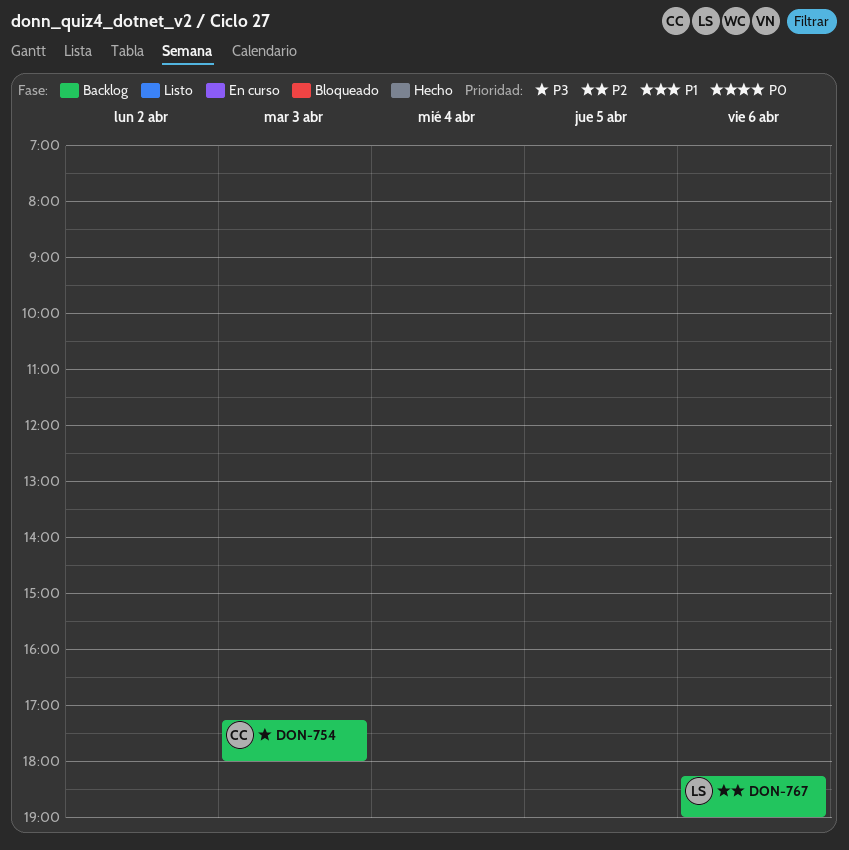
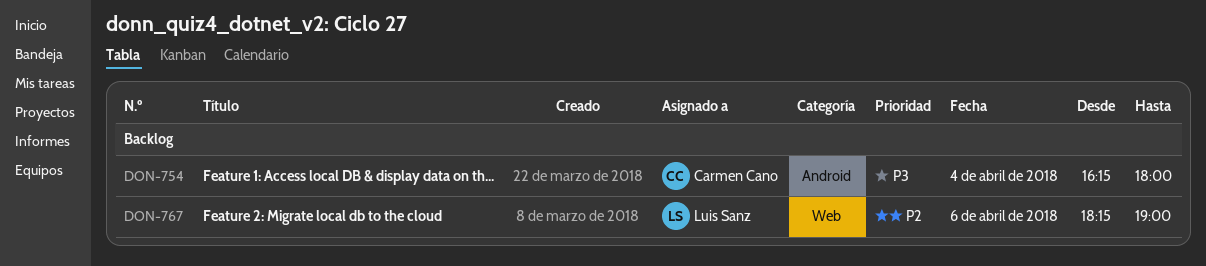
DON-754, day: Apr 3 -> Apr 4
DON-754, begins: 17:15 -> 16:15

